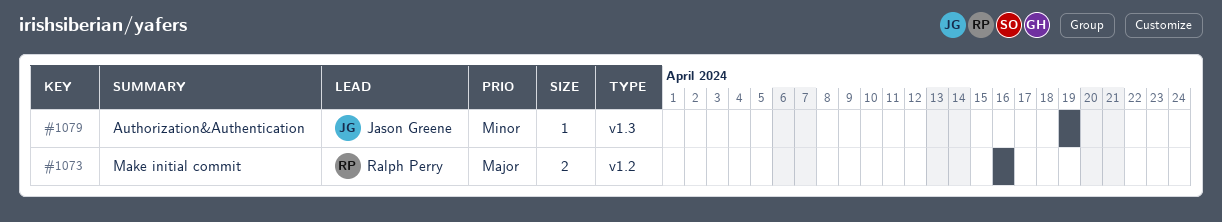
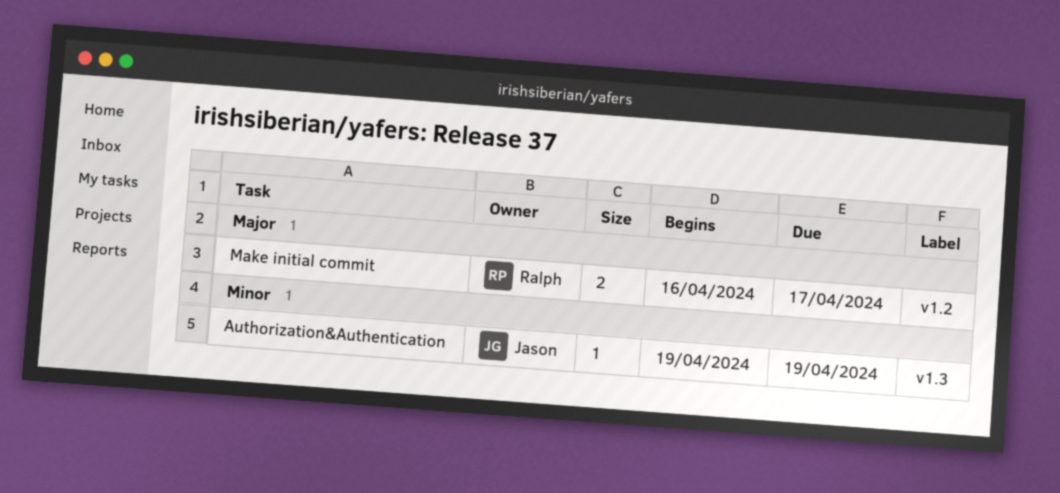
Make initial commit, due: Apr 16 -> Apr 17

